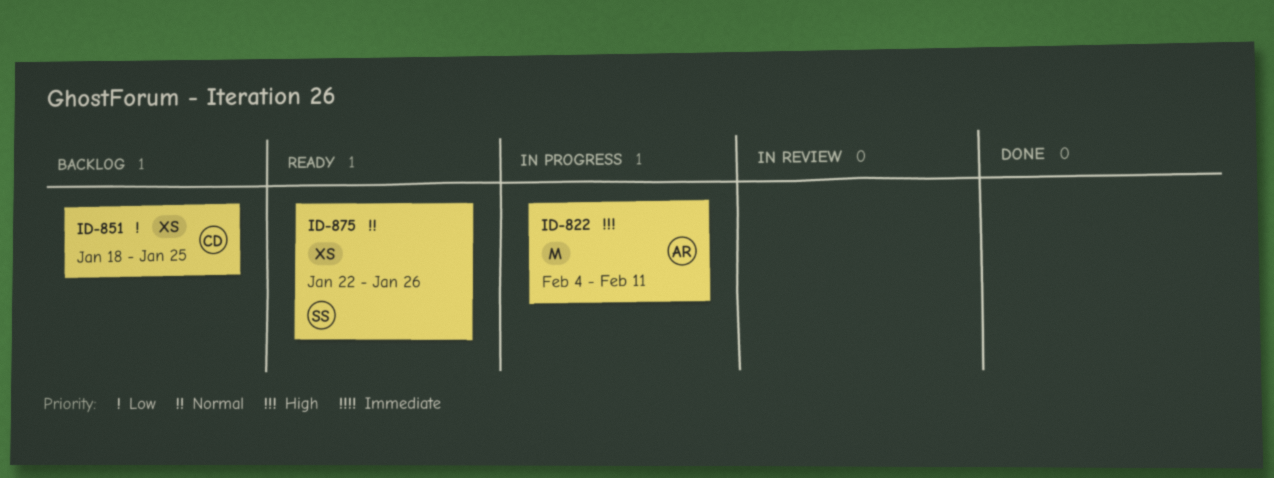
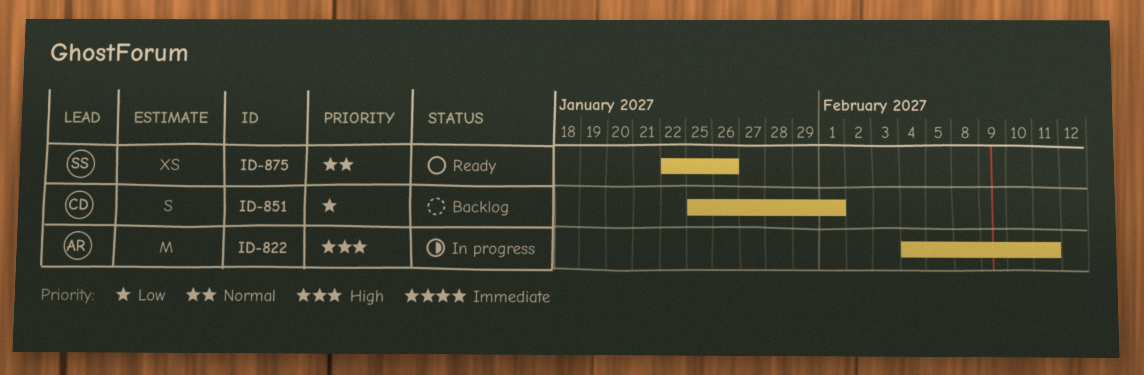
ID-851, estimate: XS -> S
ID-851, start: Jan 18 -> Jan 25
ID-851, due: Jan 25 -> Feb 1

